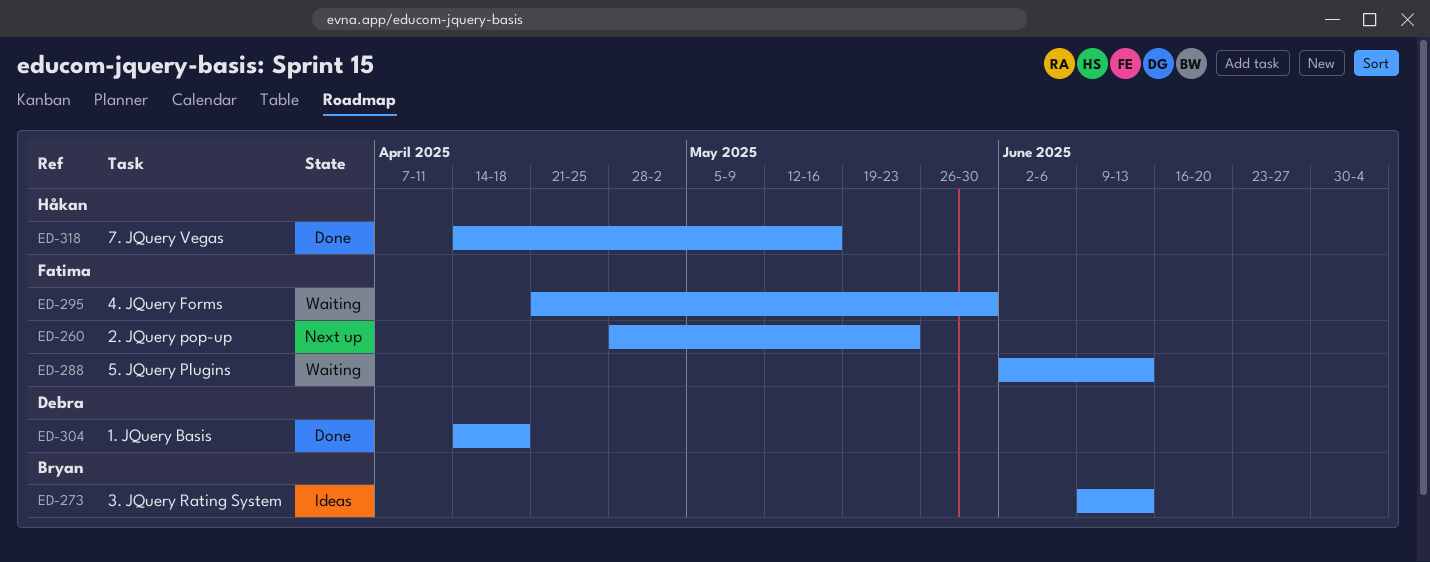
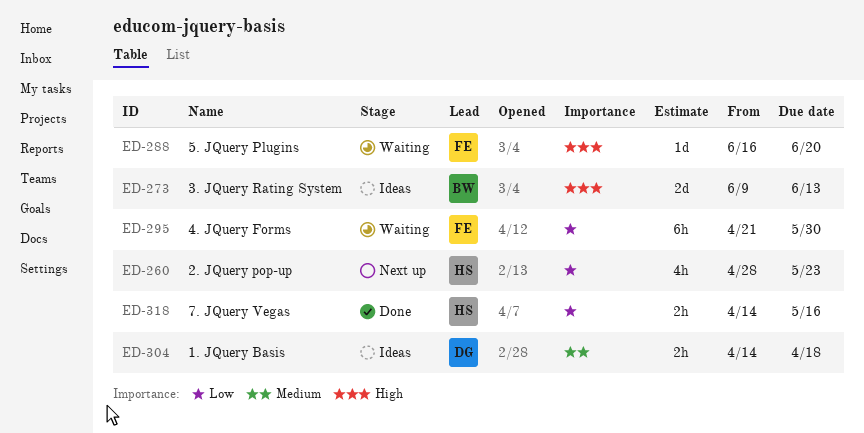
ED-260, owner: Fatima -> Håkan
ED-288, start: Jun 2 -> Jun 16
ED-288, due: Jun 13 -> Jun 20
ED-304, status: Done -> Ideas

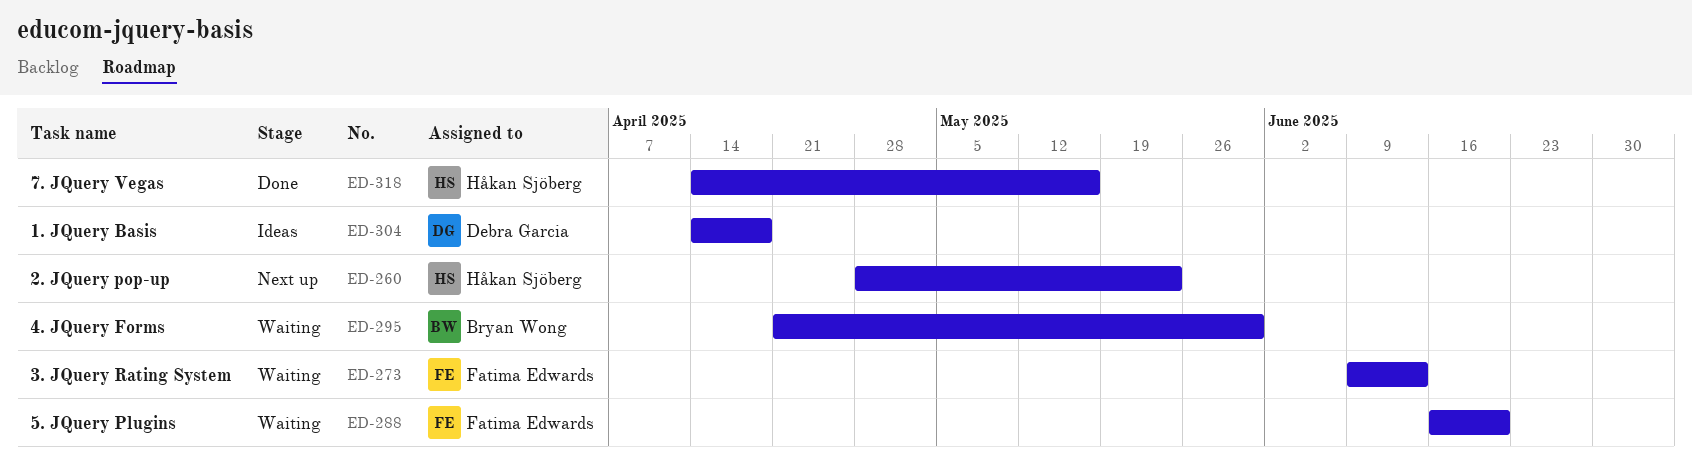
ED-273, status: Ideas -> Waiting
ED-273, owner: Bryan Wong -> Fatima Edwards
ED-295, owner: Fatima Edwards -> Bryan Wong

